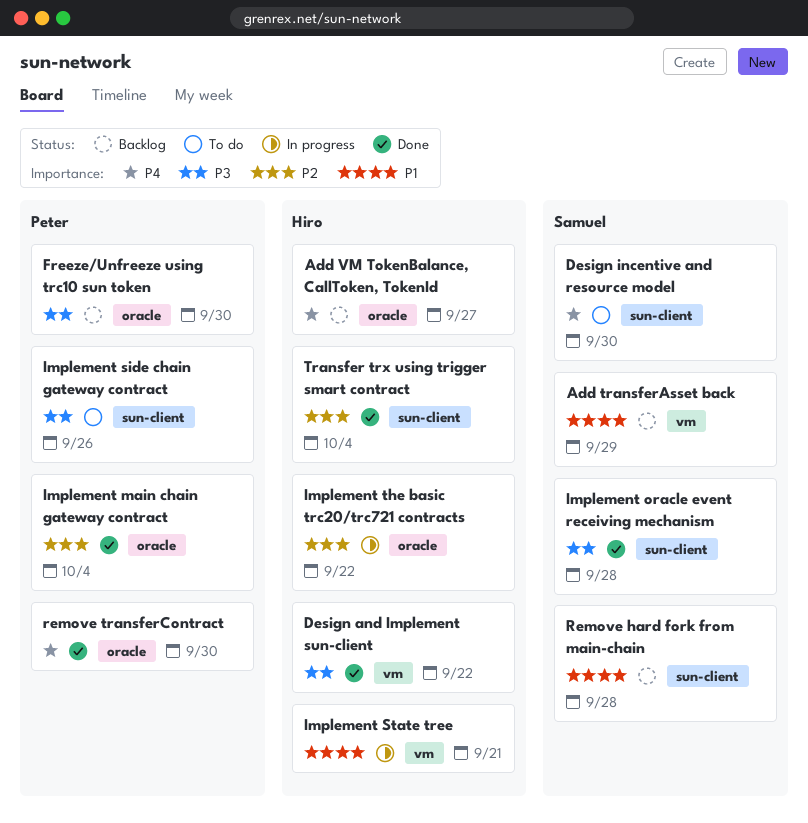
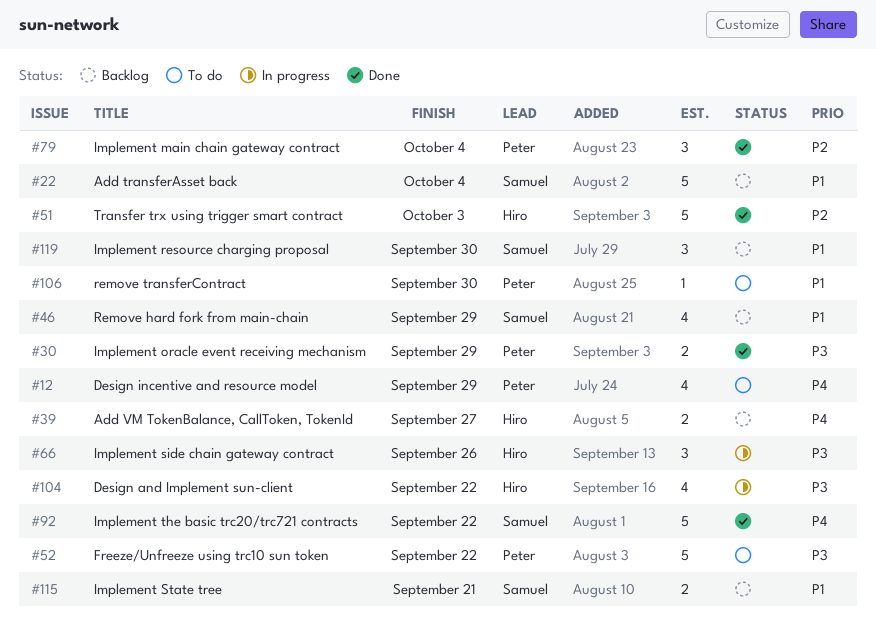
Add transferAsset back, due: Sep 29 -> Oct 4
Design and Implement sun-client, status: Done -> In progress
Design incentive and resource model, owner: Samuel -> Peter
Design incentive and resource model, due: Sep 30 -> Sep 29
Freeze/Unfreeze using trc10 sun token, status: Backlog -> To do
Freeze/Unfreeze using trc10 sun token, due: Sep 30 -> Sep 22
Implement oracle event receiving mechanism, owner: Samuel -> Peter
Implement oracle event receiving mechanism, due: Sep 28 -> Sep 29
Implement resource charging proposal: none -> present
Implement side chain gateway contract, status: To do -> In progress
Implement side chain gateway contract, owner: Peter -> Hiro
Implement State tree, status: In progress -> Backlog
Implement State tree, owner: Hiro -> Samuel
Implement the basic trc20/trc721 contracts, status: In progress -> Done
Implement the basic trc20/trc721 contracts, owner: Hiro -> Samuel
Implement the basic trc20/trc721 contracts, priority: P2 -> P4
Remove hard fork from main-chain, due: Sep 28 -> Sep 29
remove transferContract, status: Done -> To do
remove transferContract, priority: P4 -> P1
Transfer trx using trigger smart contract, due: Oct 4 -> Oct 3

